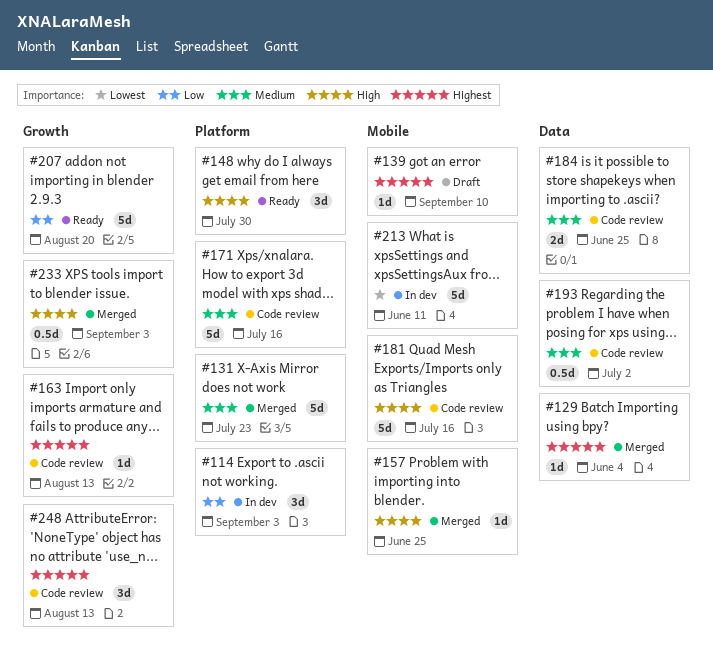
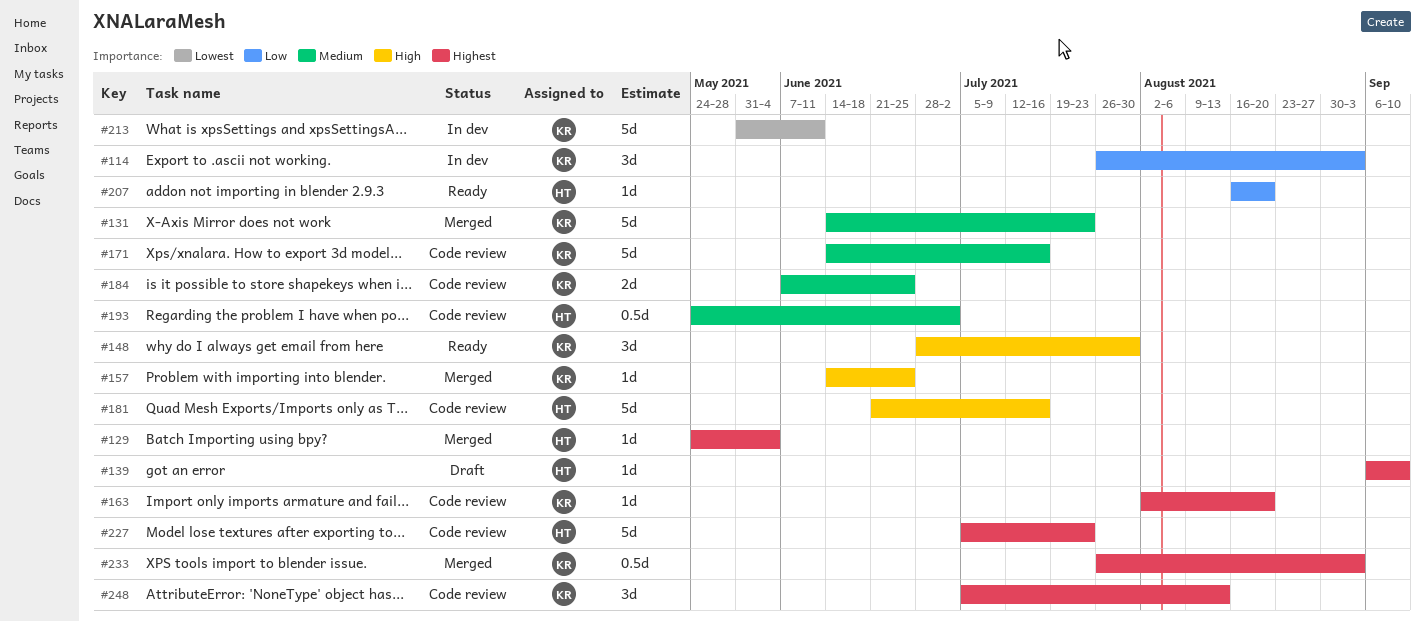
#163, due: Aug 13 -> Aug 20
#207, estimate: 5d -> 1d
#227: none -> present
#233, priority: High -> Highest

